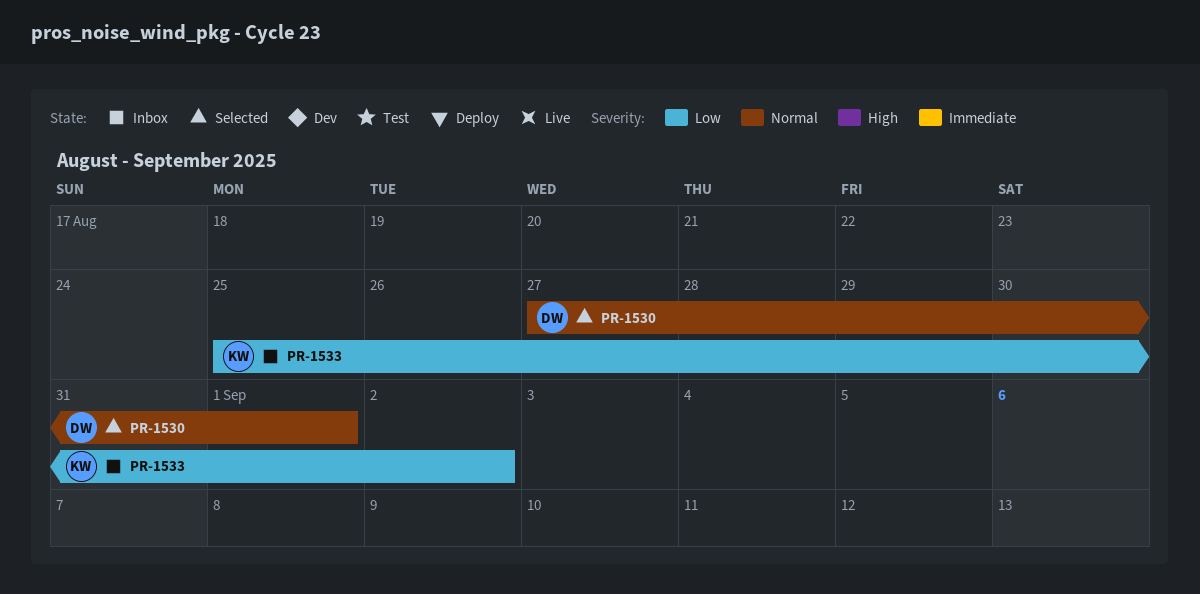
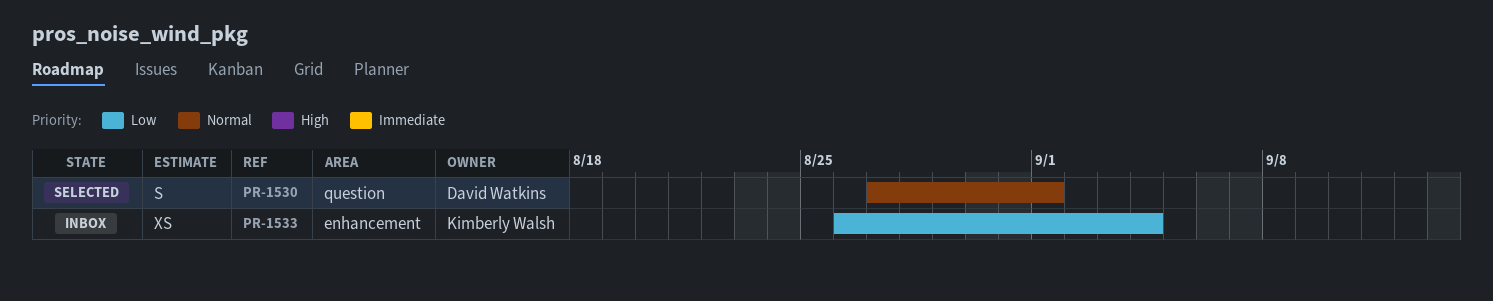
PR-1533, start: Aug 25 -> Aug 26
PR-1533, due: Sep 2 -> Sep 4

